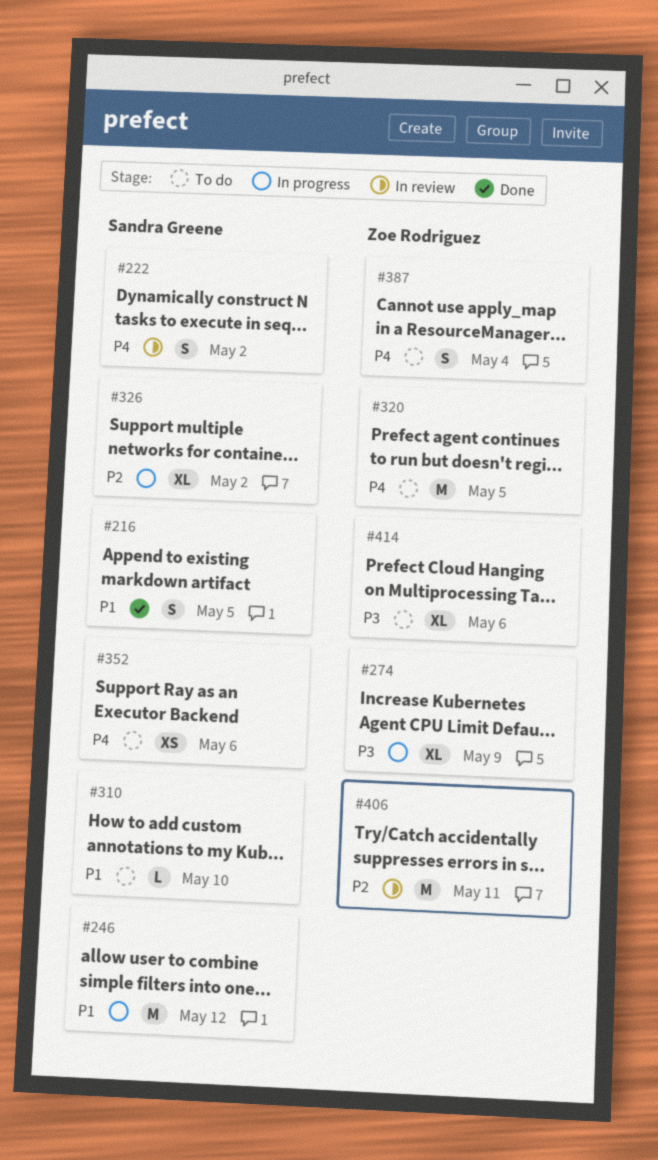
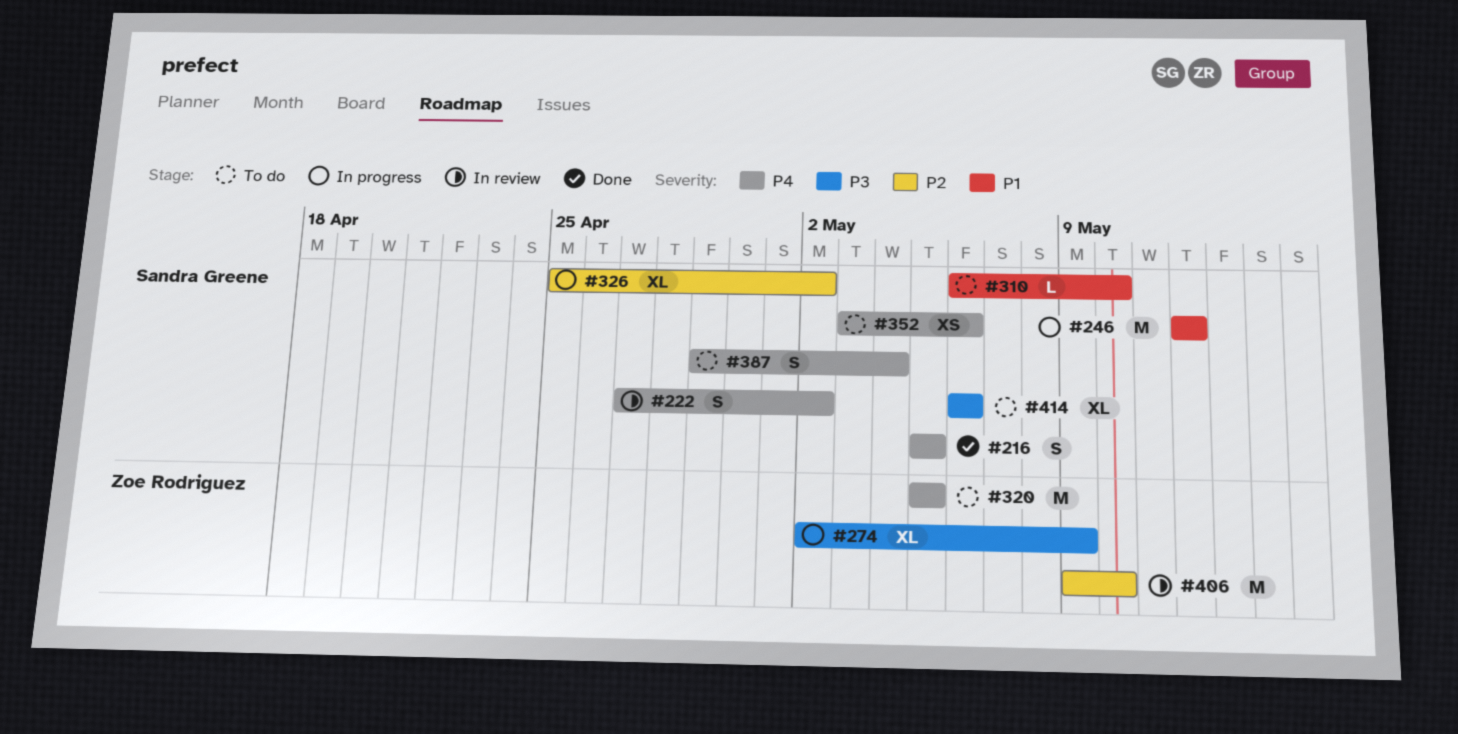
#216, priority: P1 -> P4
#387, owner: Zoe Rodriguez -> Sandra Greene
#406, due: May 11 -> May 10
#414, owner: Zoe Rodriguez -> Sandra Greene

